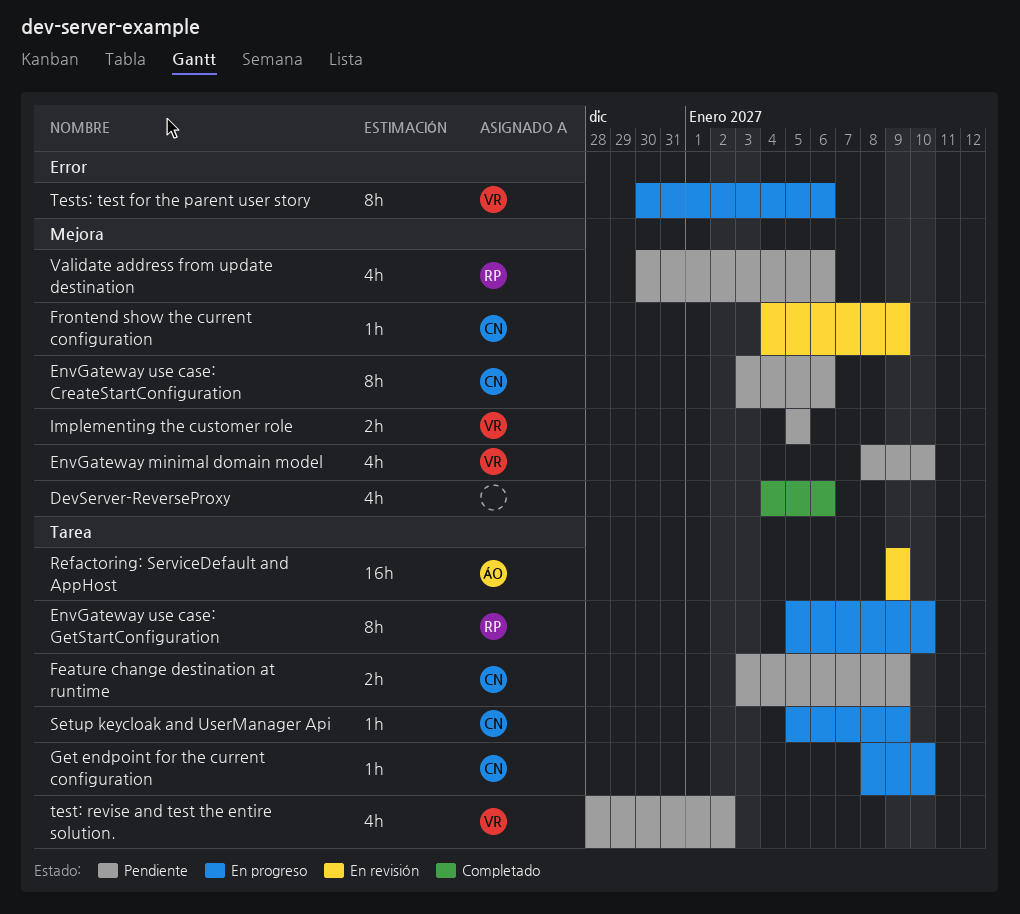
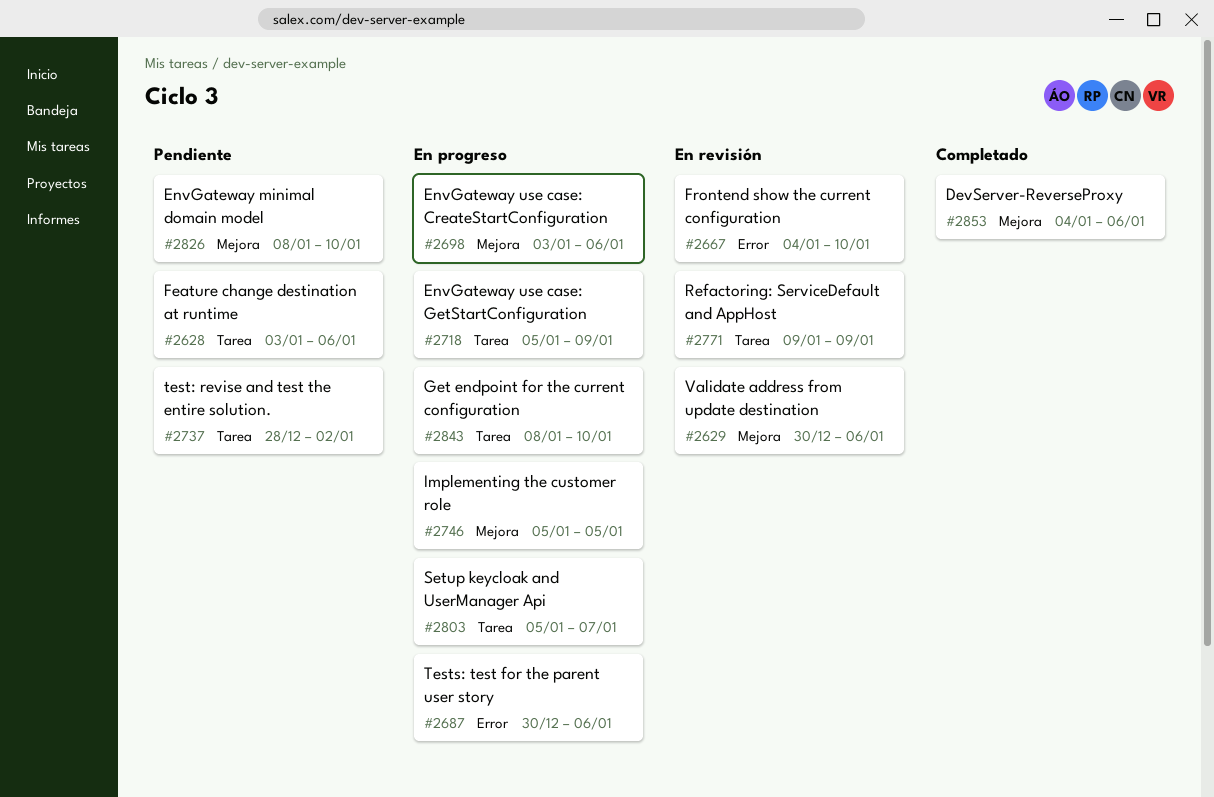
EnvGateway use case: CreateStartConfiguration, status: Pendiente -> En progreso
EnvGateway use case: GetStartConfiguration, due: Jan 10 -> Jan 9
Feature change destination at runtime, due: Jan 9 -> Jan 6
Frontend show the current configuration, label: Mejora -> Error
Frontend show the current configuration, due: Jan 9 -> Jan 10
Implementing the customer role, status: Pendiente -> En progreso
Setup keycloak and UserManager Api, due: Jan 9 -> Jan 7
Validate address from update destination, status: Pendiente -> En revisión

